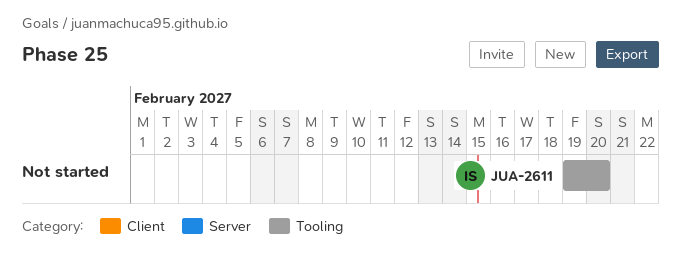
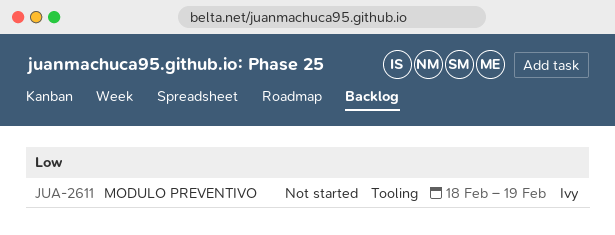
JUA-2611, start: Feb 19 -> Feb 18
JUA-2611, due: Feb 20 -> Feb 19

